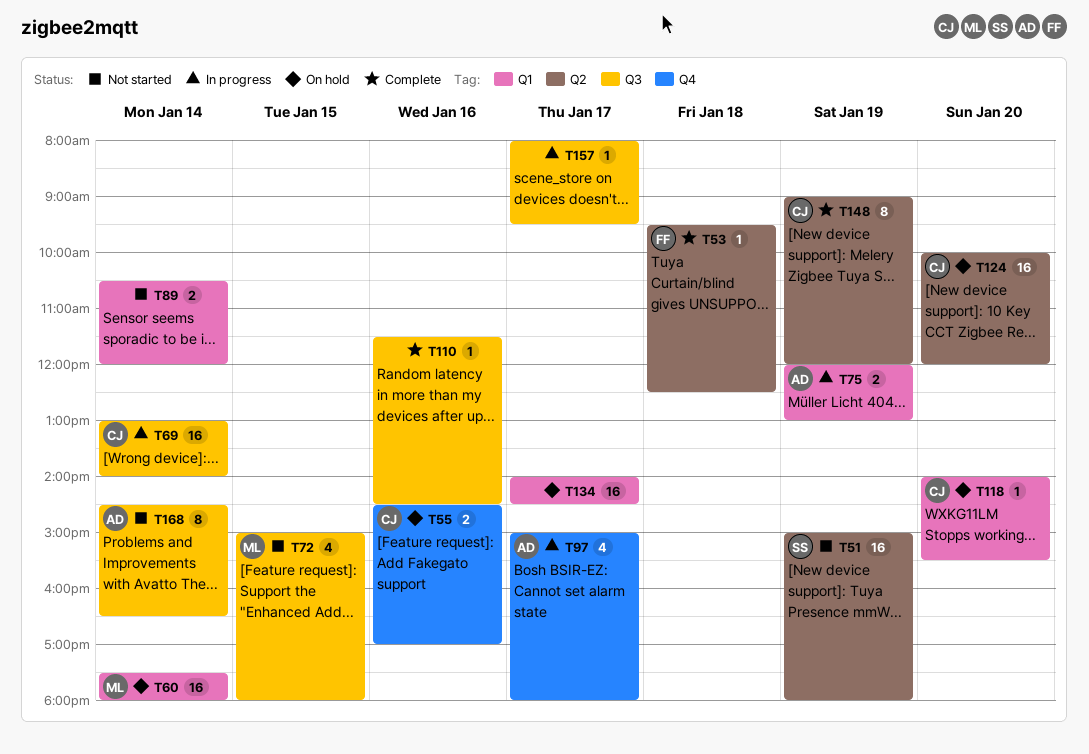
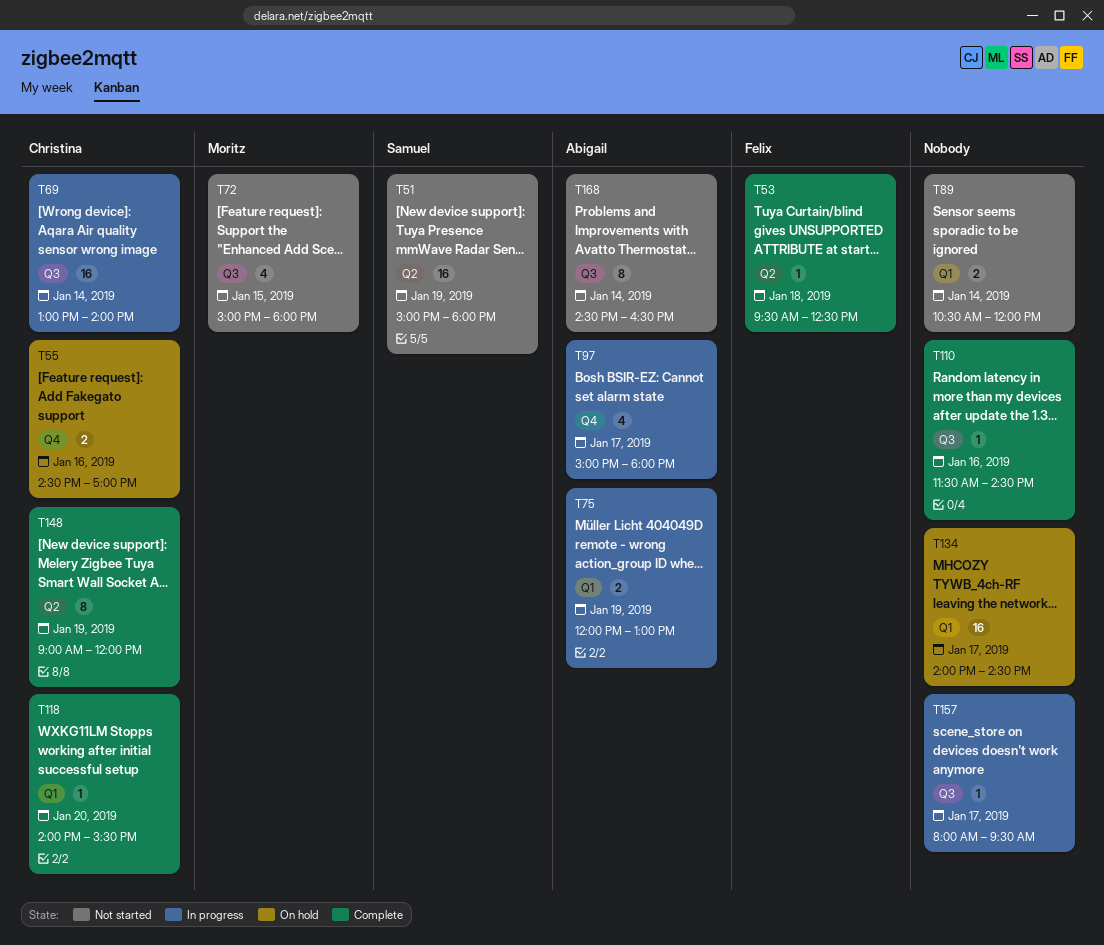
T60: present -> none
T118, status: On hold -> Complete
T124: present -> none

